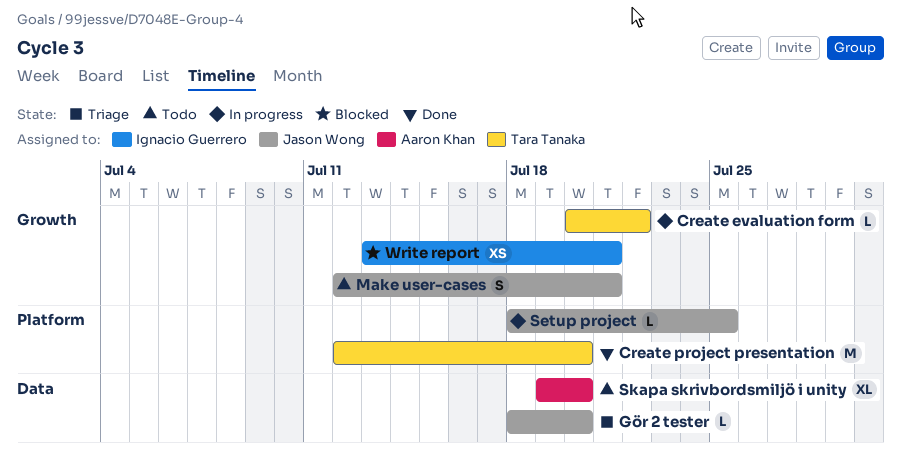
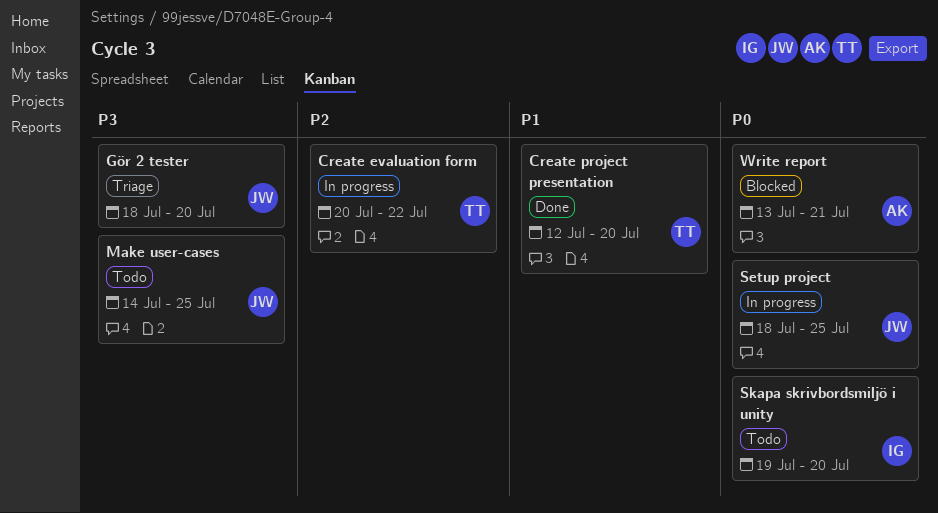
Make user-cases, start: Jul 12 -> Jul 14
Make user-cases, due: Jul 21 -> Jul 25
Skapa skrivbordsmiljö i unity, owner: Aaron Khan -> Ignacio Guerrero
Write report, owner: Ignacio Guerrero -> Aaron Khan

